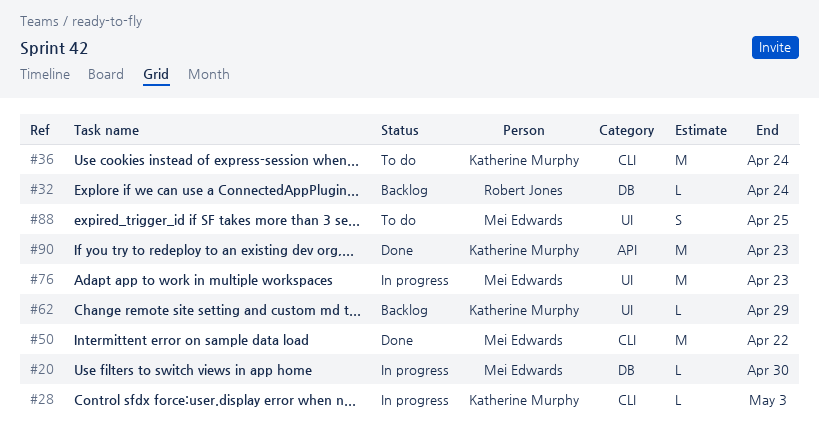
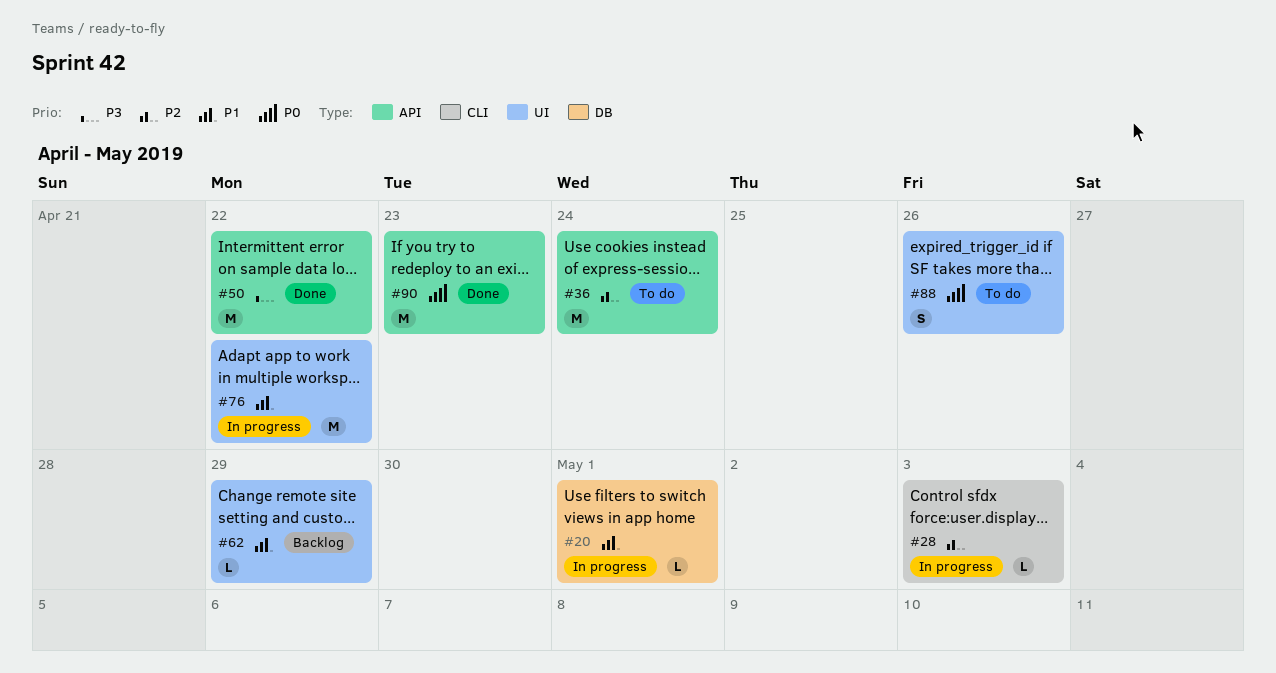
#20, due: Apr 30 -> May 1
#32: present -> none
#36, label: CLI -> API
#50, label: CLI -> API
#76, due: Apr 23 -> Apr 22
#88, due: Apr 25 -> Apr 26

